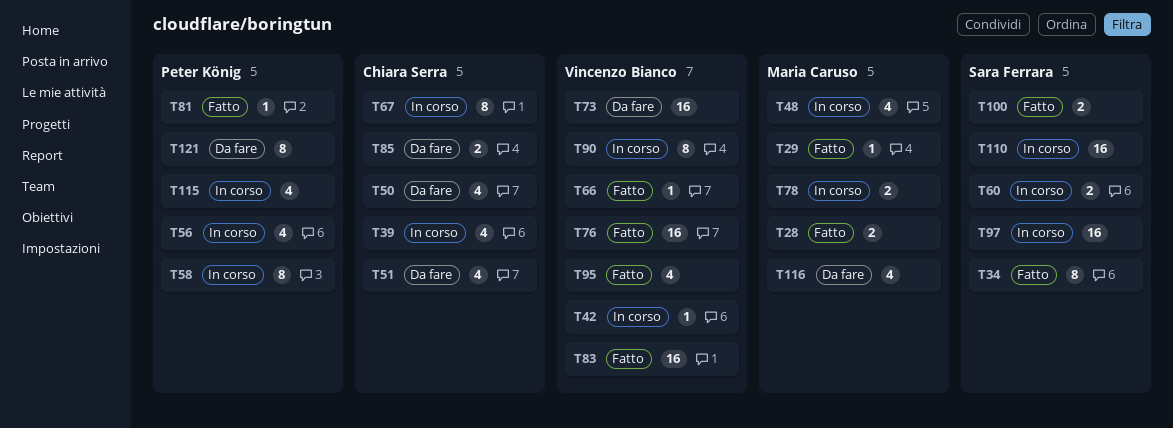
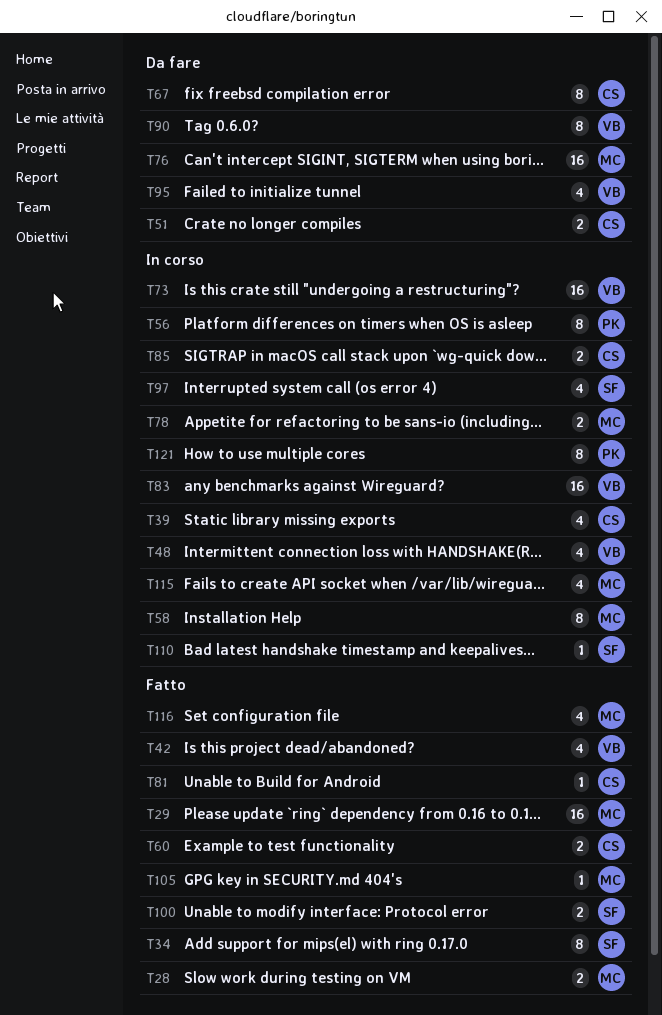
T29, estimate: 1 -> 16
T42, status: In corso -> Fatto
T42, estimate: 1 -> 4
T48, owner: Maria Caruso -> Vincenzo Bianco
T50: present -> none
T51, estimate: 4 -> 2
T56, estimate: 4 -> 8
T58, owner: Peter König -> Maria Caruso
T60, status: In corso -> Fatto
T60, owner: Sara Ferrara -> Chiara Serra
T66: present -> none
T67, status: In corso -> Da fare
T73, status: Da fare -> In corso
T76, status: Fatto -> Da fare
T76, owner: Vincenzo Bianco -> Maria Caruso
T81, owner: Peter König -> Chiara Serra
T83, status: Fatto -> In corso
T85, status: Da fare -> In corso
T90, status: In corso -> Da fare
T95, status: Fatto -> Da fare
T97, estimate: 16 -> 4
T105: none -> present
T110, estimate: 16 -> 1
T115, owner: Peter König -> Maria Caruso
T116, status: Da fare -> Fatto
T121, status: Da fare -> In corso

